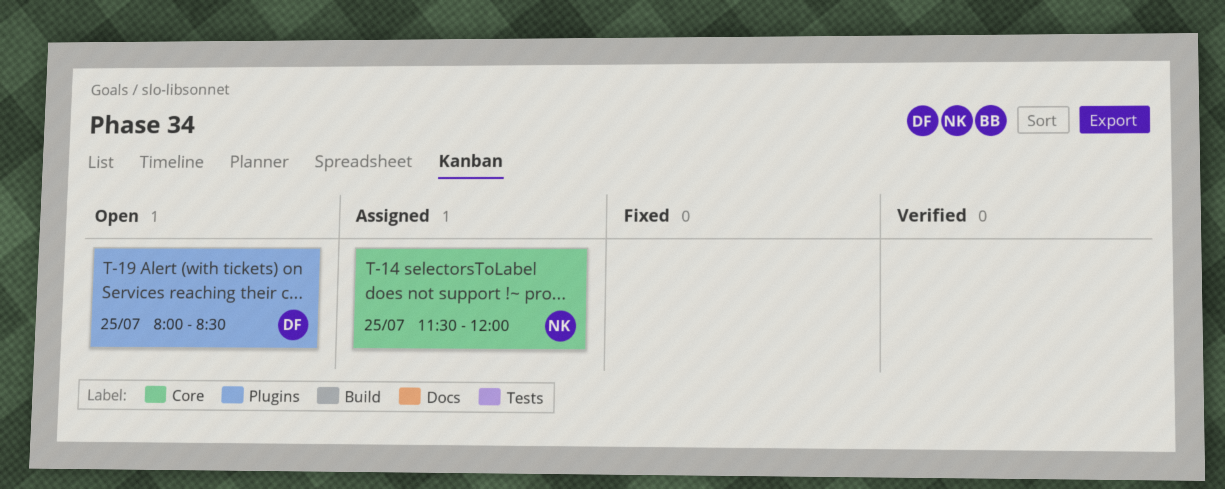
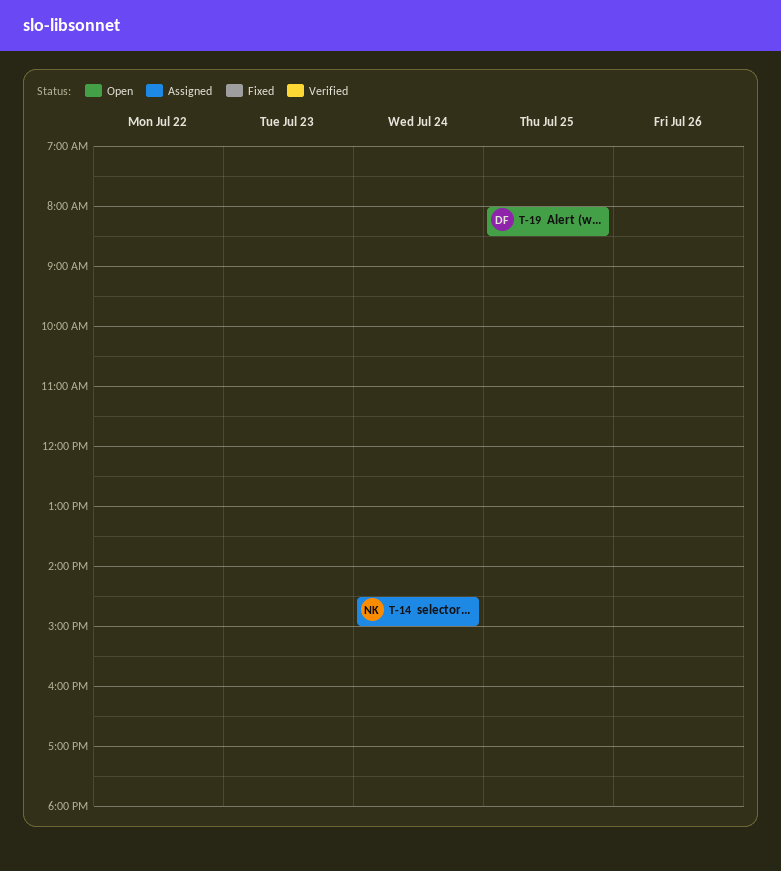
T-14, day: Jul 25 -> Jul 24
T-14, begins: 11:30 -> 14:30
T-14, ends: 12:00 -> 15:00

